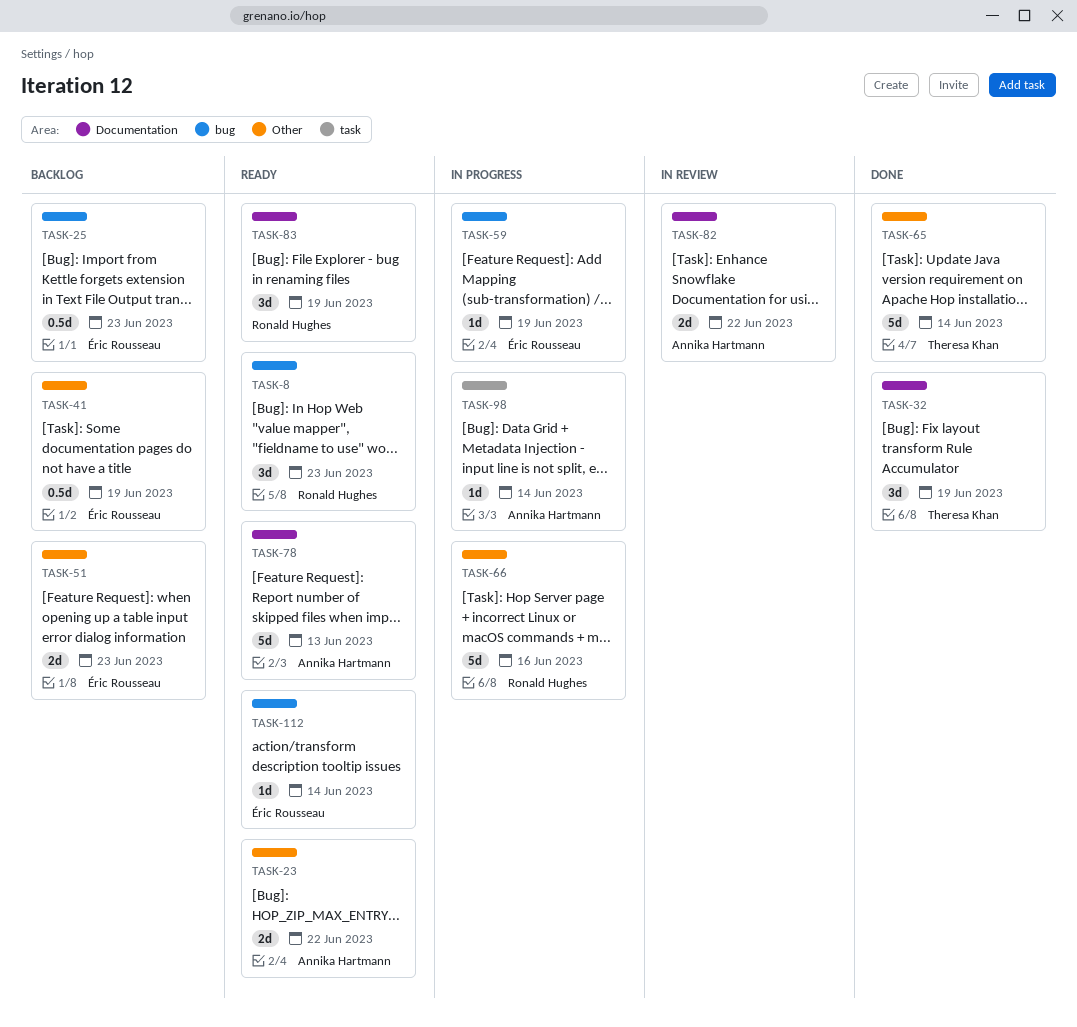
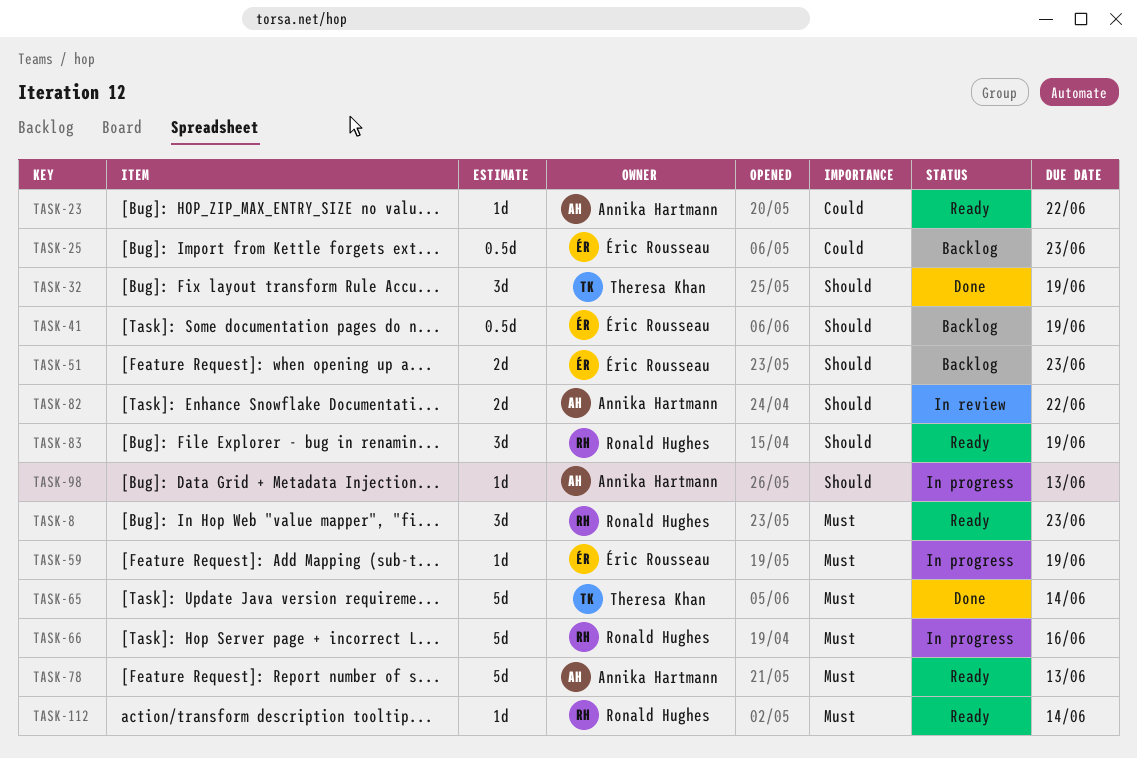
TASK-23, estimate: 2d -> 1d
TASK-98, due: Jun 14 -> Jun 13
TASK-112, owner: Éric Rousseau -> Ronald Hughes

